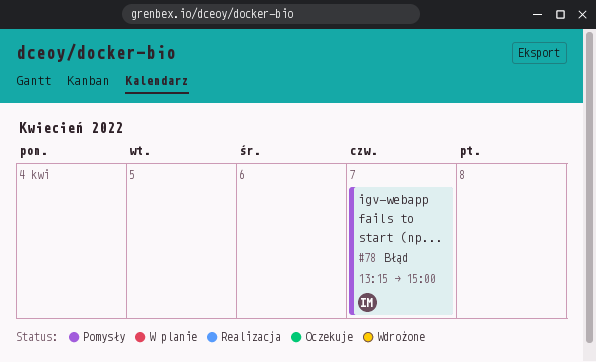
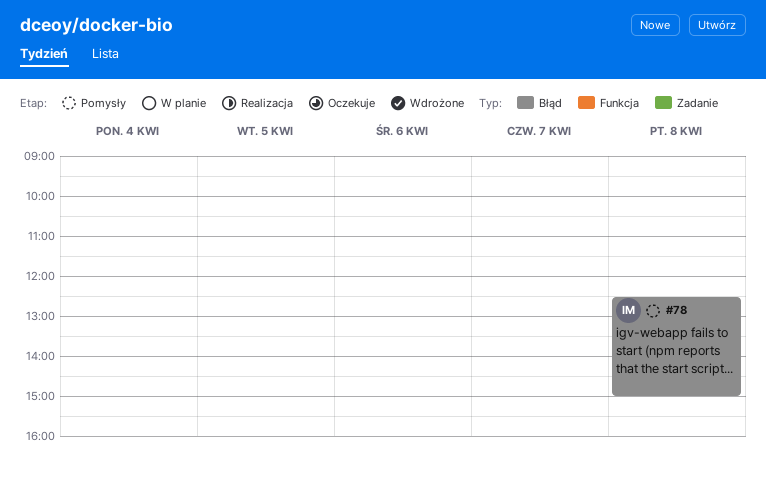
#78, day: Apr 7 -> Apr 8
#78, begins: 13:15 -> 12:30

